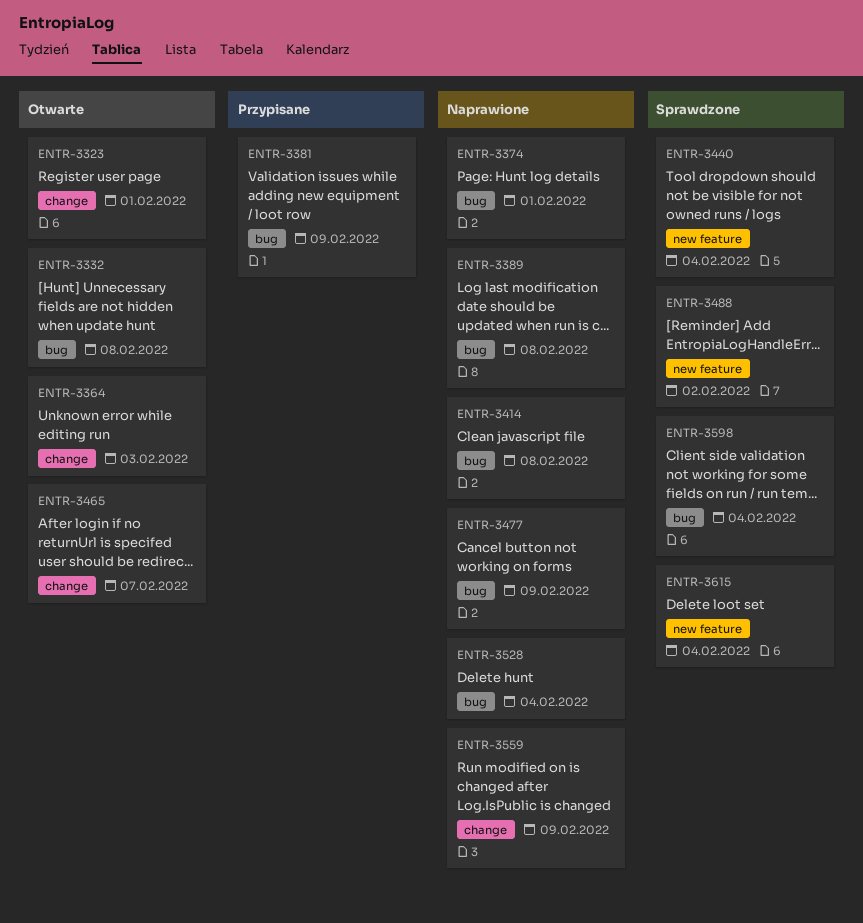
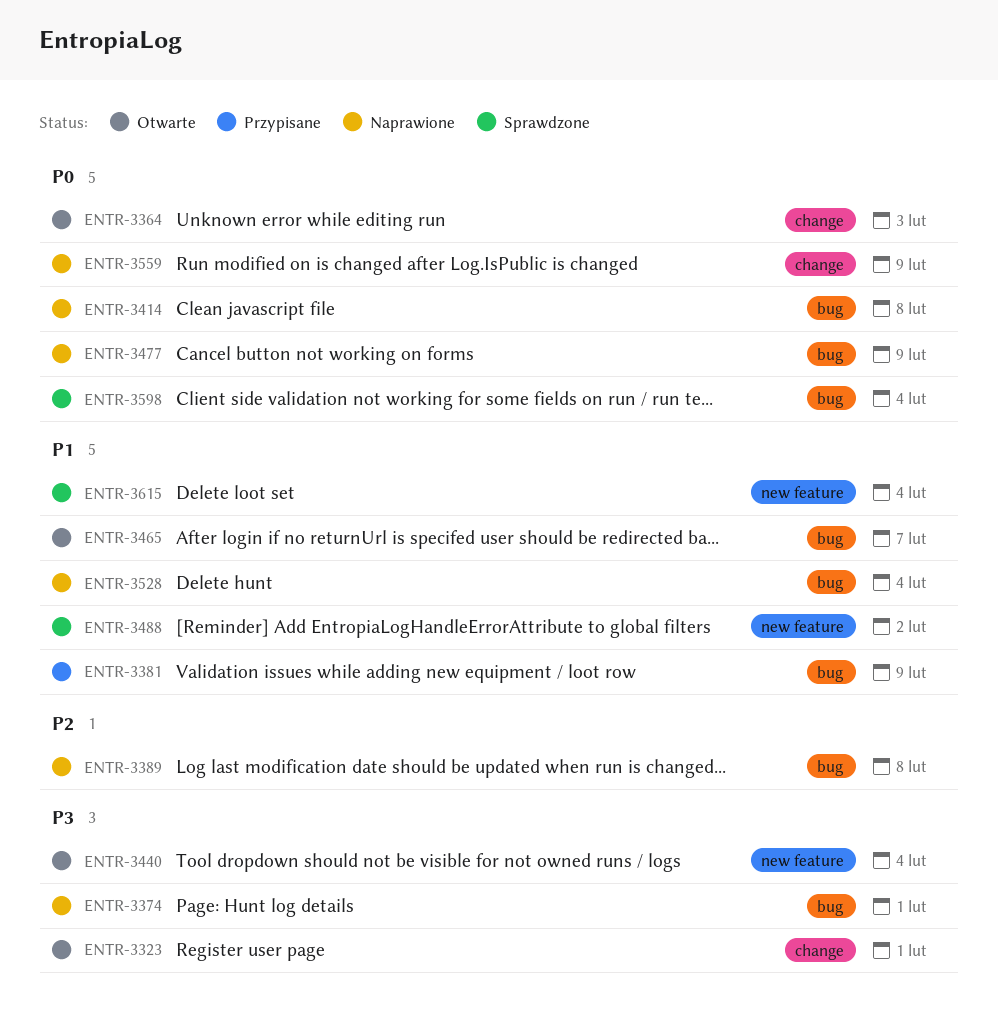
ENTR-3332: present -> none
ENTR-3440, status: Sprawdzone -> Otwarte
ENTR-3465, label: change -> bug

